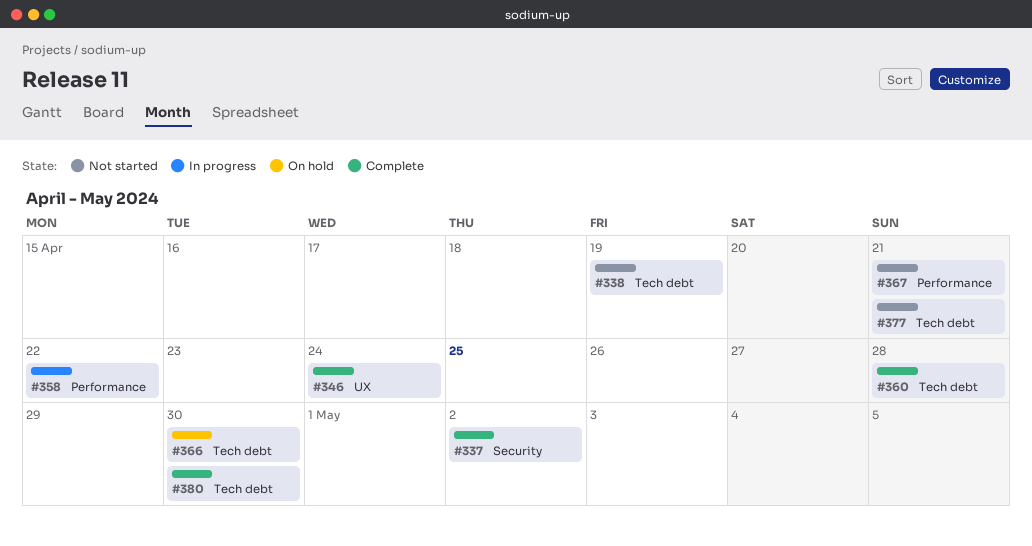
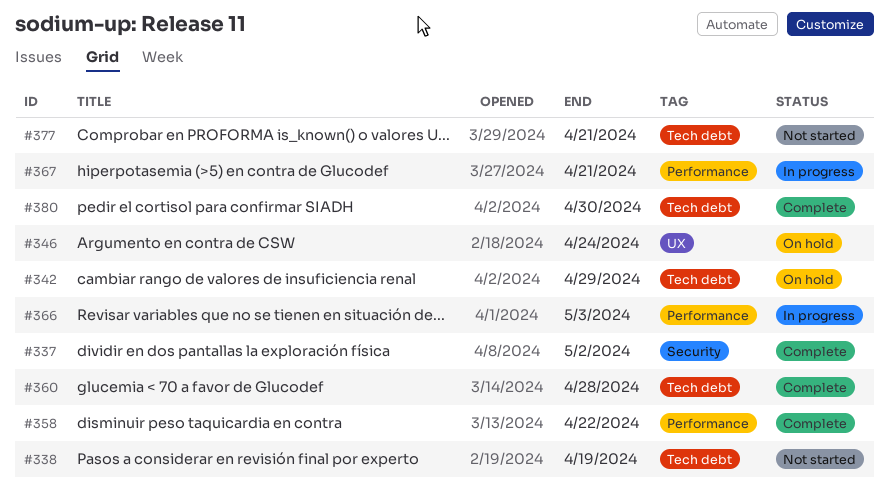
#342: none -> present
#346, status: Complete -> On hold
#358, status: In progress -> Complete
#366, status: On hold -> In progress
#366, label: Tech debt -> Performance
#366, due: Apr 30 -> May 3
#367, status: Not started -> In progress

